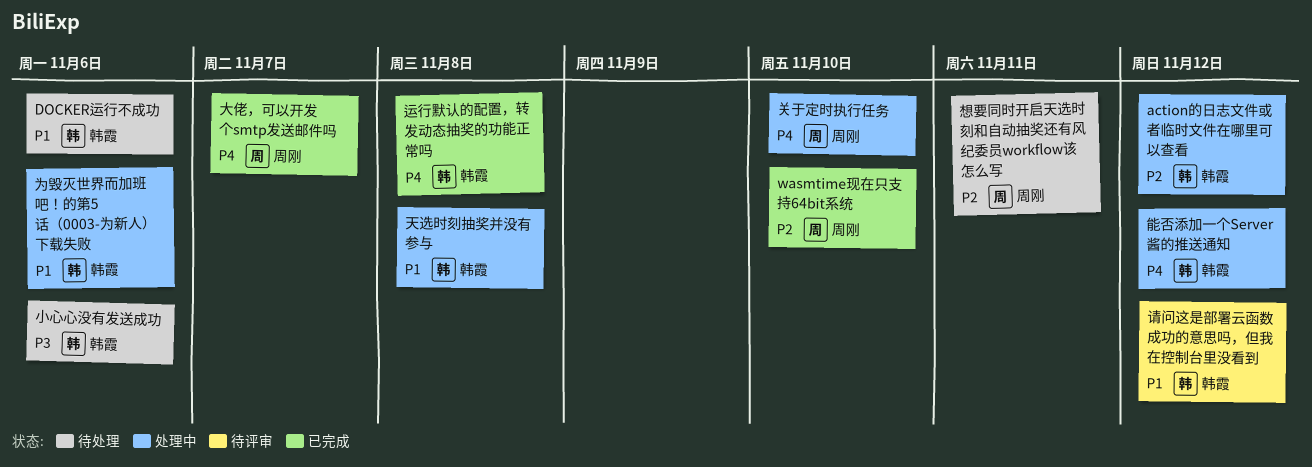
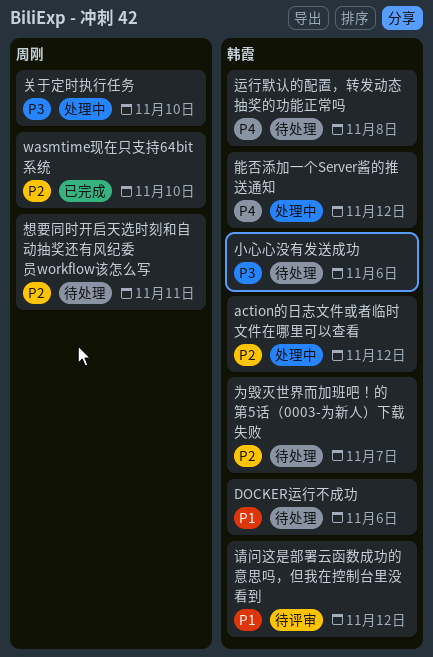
为毁灭世界而加班吧！的第5话（0003-为新人）下载失败, status: 处理中 -> 待处理
为毁灭世界而加班吧！的第5话（0003-为新人）下载失败, priority: P1 -> P2
为毁灭世界而加班吧！的第5话（0003-为新人）下载失败, due: Nov 6 -> Nov 7
关于定时执行任务, priority: P4 -> P3
大佬，可以开发个smtp发送邮件吗: present -> none
天选时刻抽奖并没有参与: present -> none
运行默认的配置，转发动态抽奖的功能正常吗, status: 已完成 -> 待处理

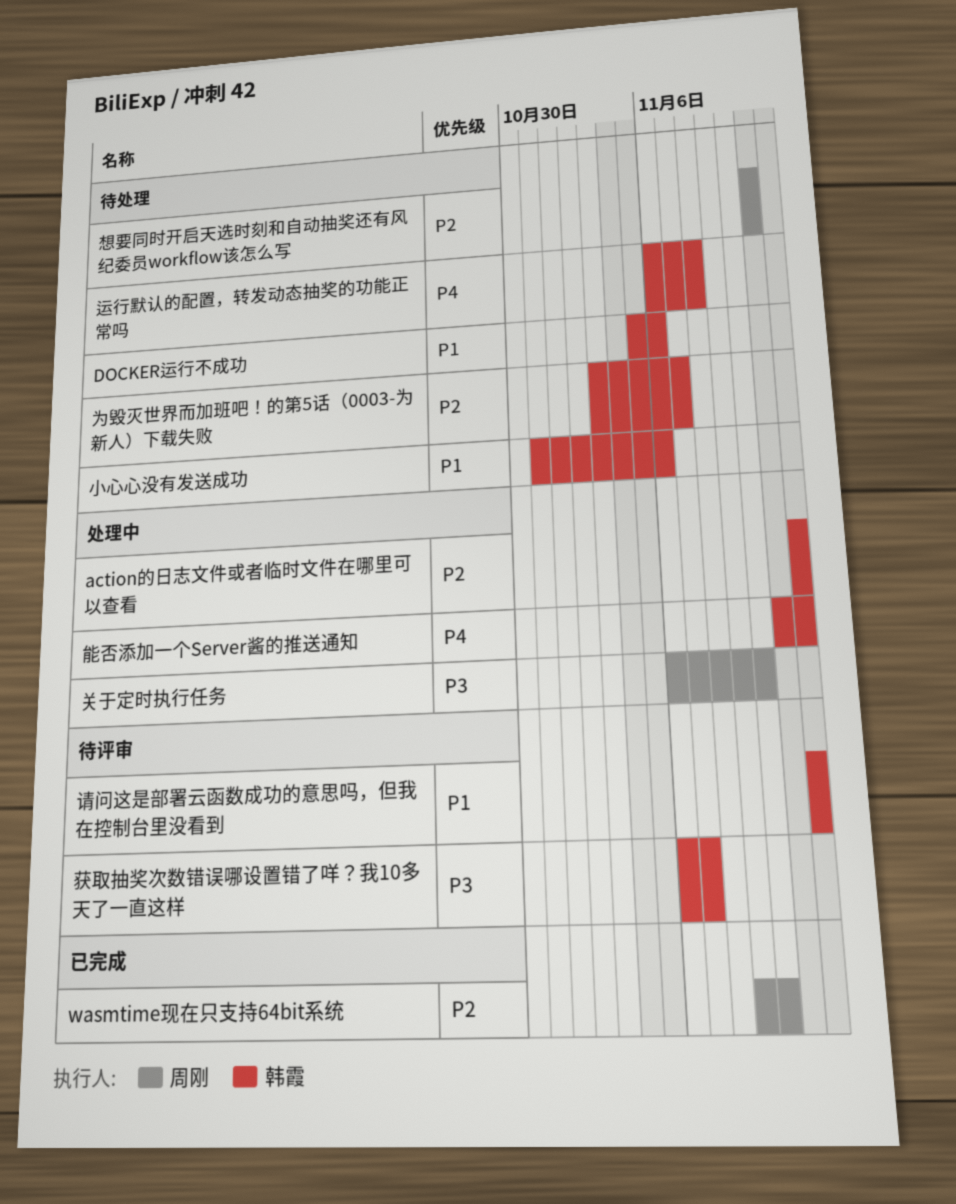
小心心没有发送成功, priority: P3 -> P1
获取抽奖次数错误哪设置错了咩？我10多天了一直这样: none -> present

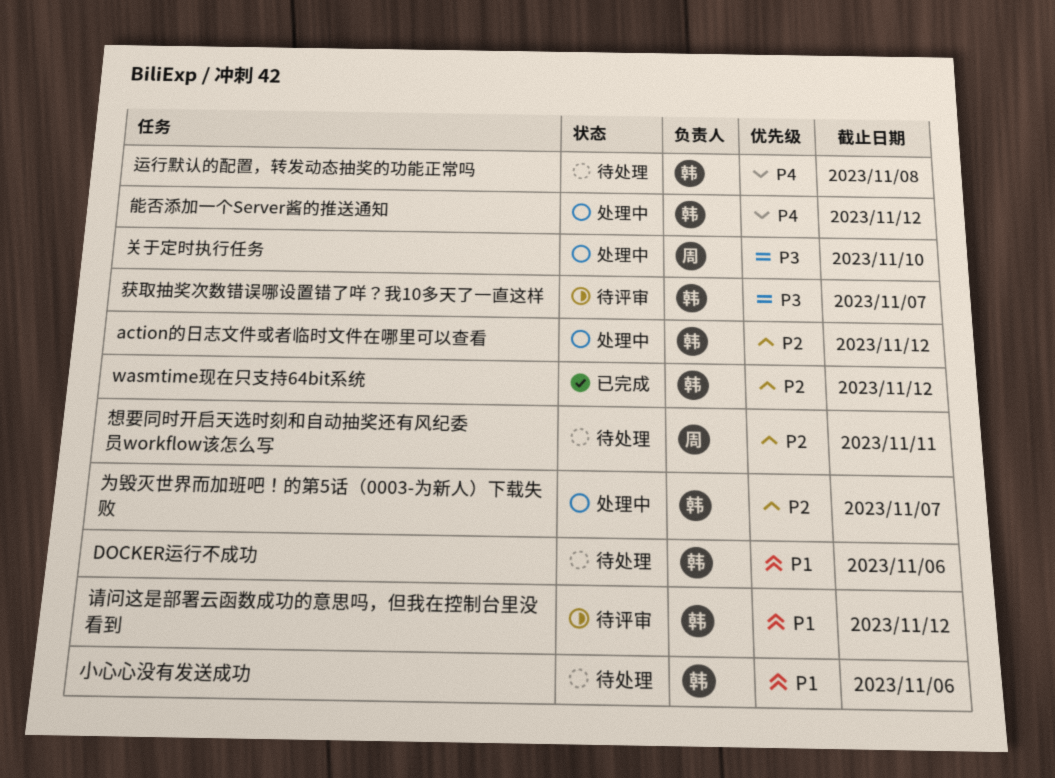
wasmtime现在只支持64bit系统, owner: 周刚 -> 韩霞
wasmtime现在只支持64bit系统, due: Nov 10 -> Nov 12
为毁灭世界而加班吧！的第5话（0003-为新人）下载失败, status: 待处理 -> 处理中

